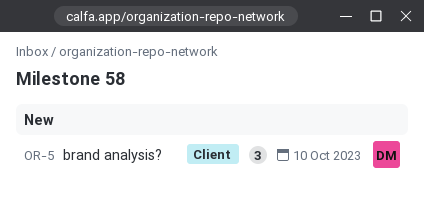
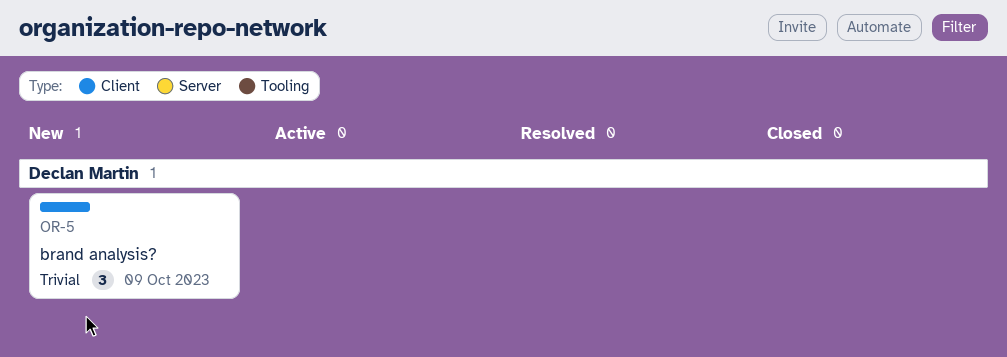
OR-5, due: Oct 10 -> Oct 9

